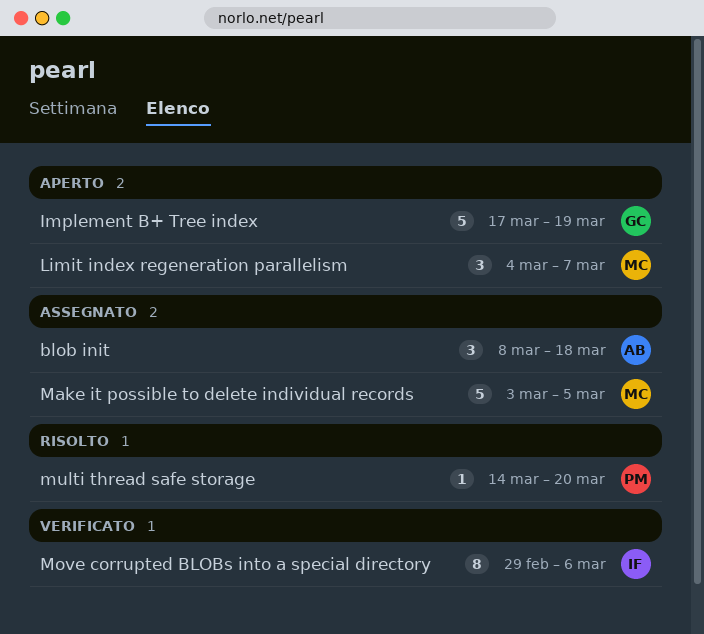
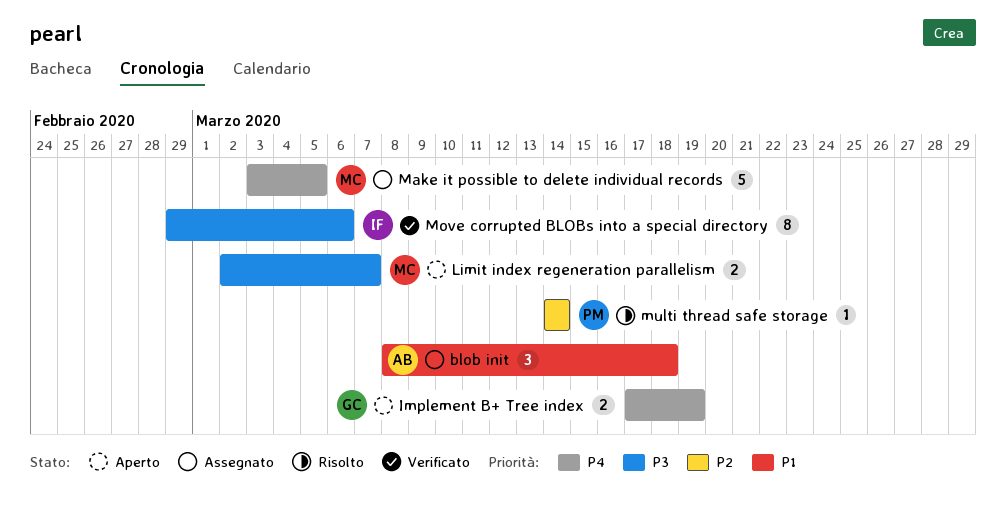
Implement B+ Tree index, estimate: 5 -> 2
Limit index regeneration parallelism, estimate: 3 -> 2
Limit index regeneration parallelism, start: Mar 4 -> Mar 2
multi thread safe storage, due: Mar 20 -> Mar 14

